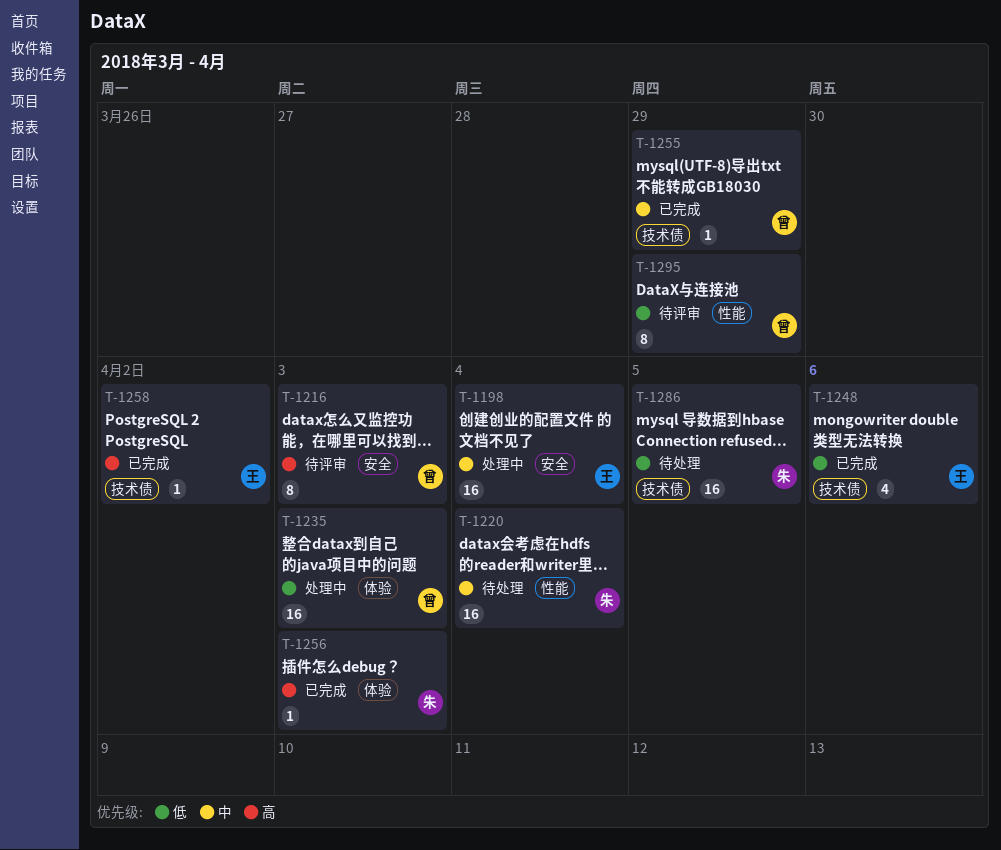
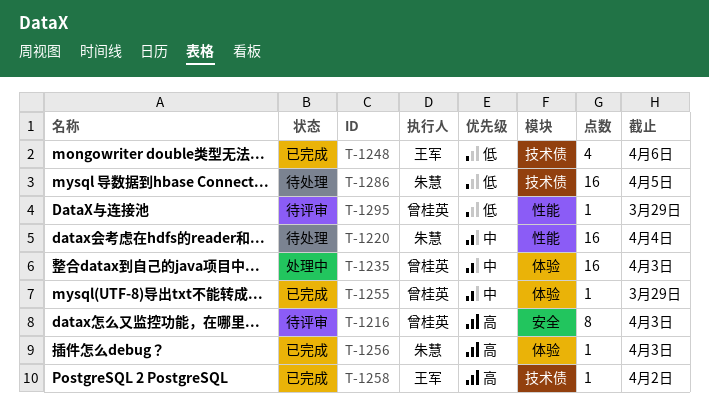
T-1198: present -> none
T-1235, priority: 低 -> 中
T-1255, label: 技术债 -> 体验
T-1295, estimate: 8 -> 1

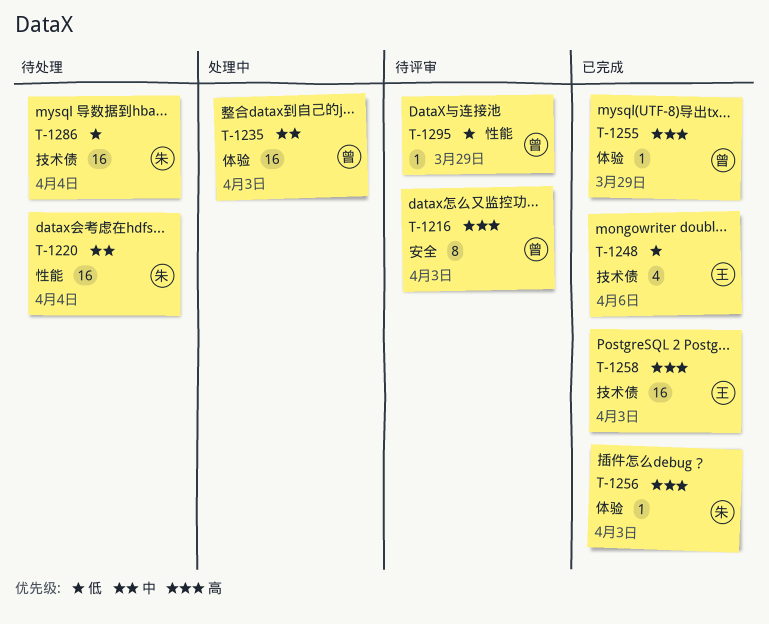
T-1255, priority: 中 -> 高
T-1258, estimate: 1 -> 16
T-1258, due: Apr 2 -> Apr 3
T-1286, due: Apr 5 -> Apr 4

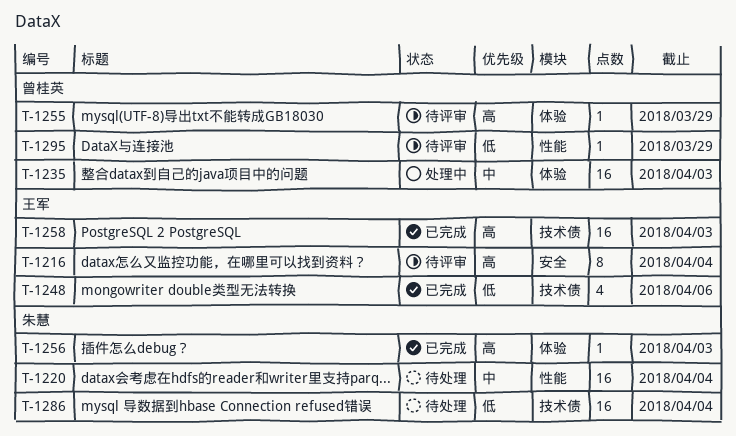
T-1216, owner: 曾桂英 -> 王军
T-1216, due: Apr 3 -> Apr 4
T-1255, status: 已完成 -> 待评审

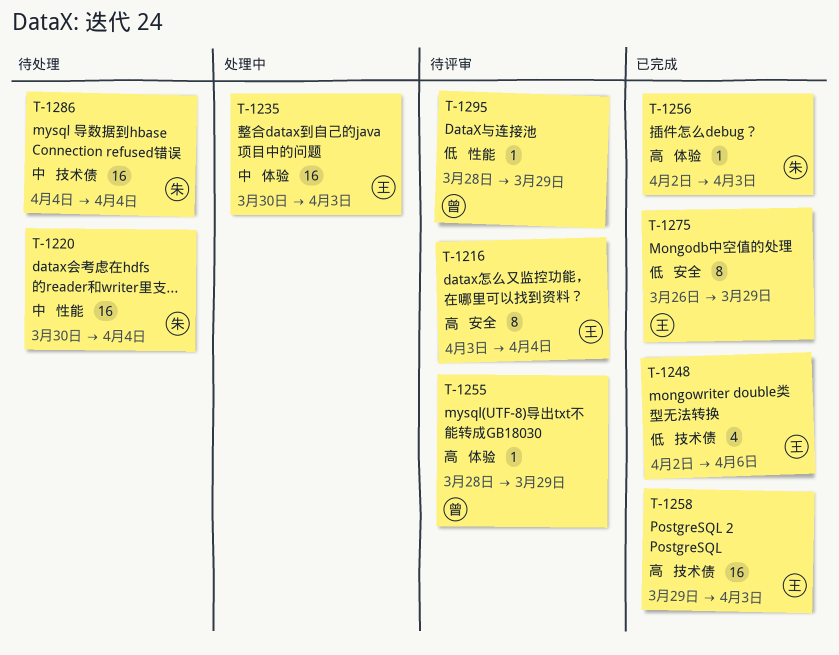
T-1235, owner: 曾桂英 -> 王军
T-1275: none -> present
T-1286, priority: 低 -> 中

